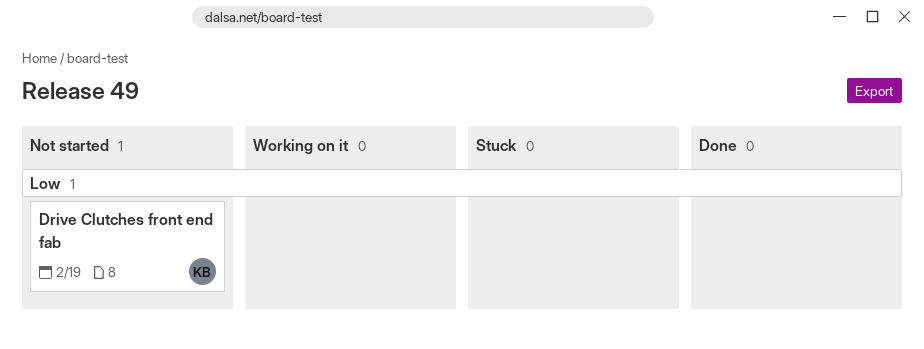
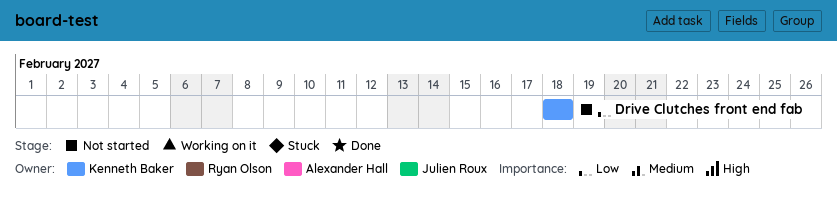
Drive Clutches front end fab, due: Feb 19 -> Feb 18

